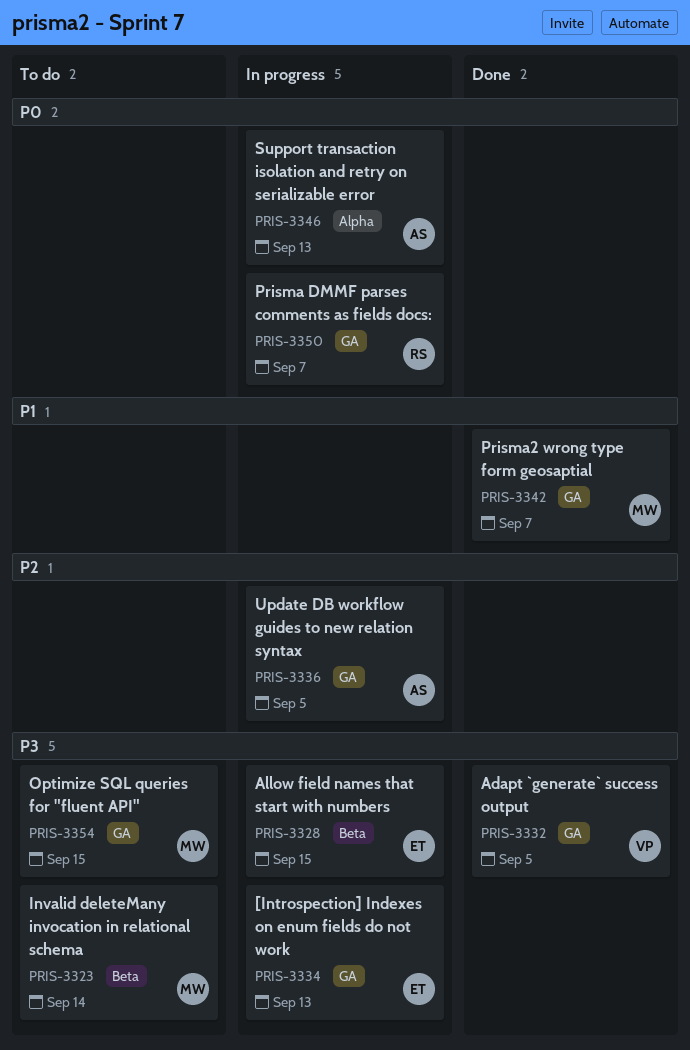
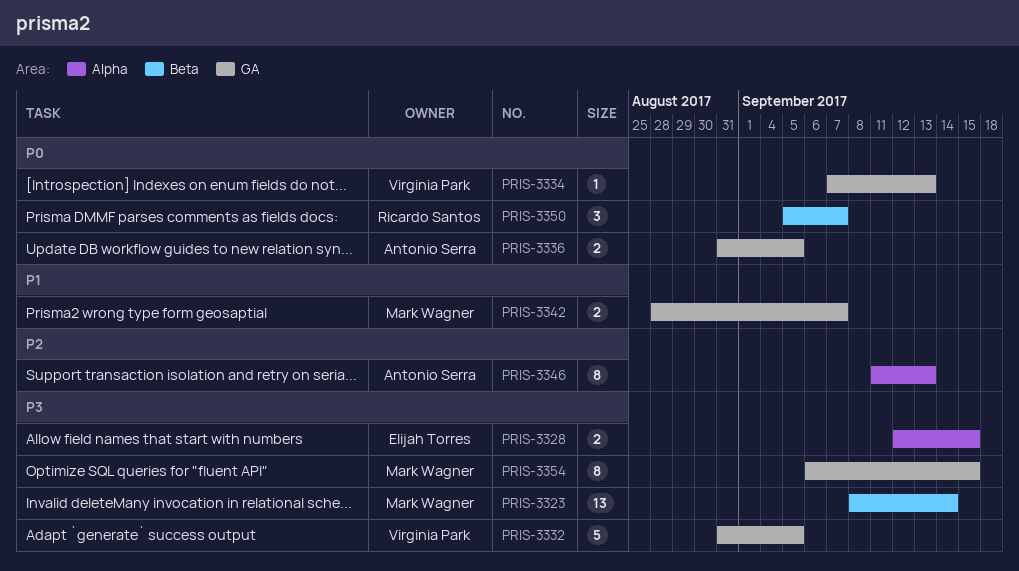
PRIS-3328, label: Beta -> Alpha
PRIS-3334, owner: Elijah Torres -> Virginia Park
PRIS-3334, priority: P3 -> P0
PRIS-3336, priority: P2 -> P0
PRIS-3346, priority: P0 -> P2
PRIS-3350, label: GA -> Beta

